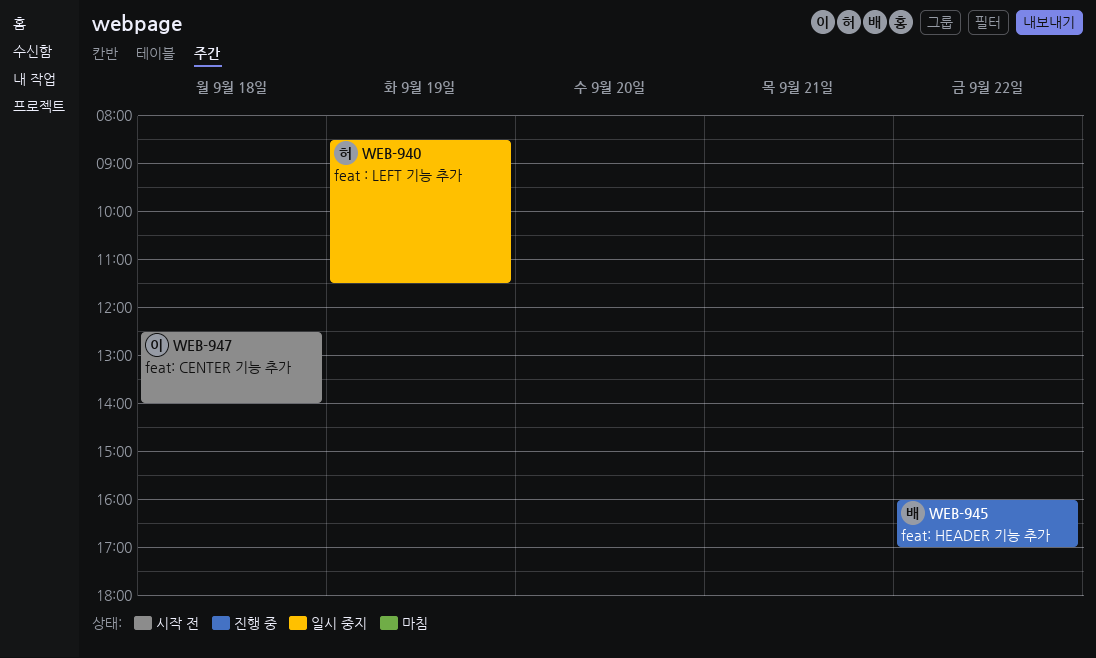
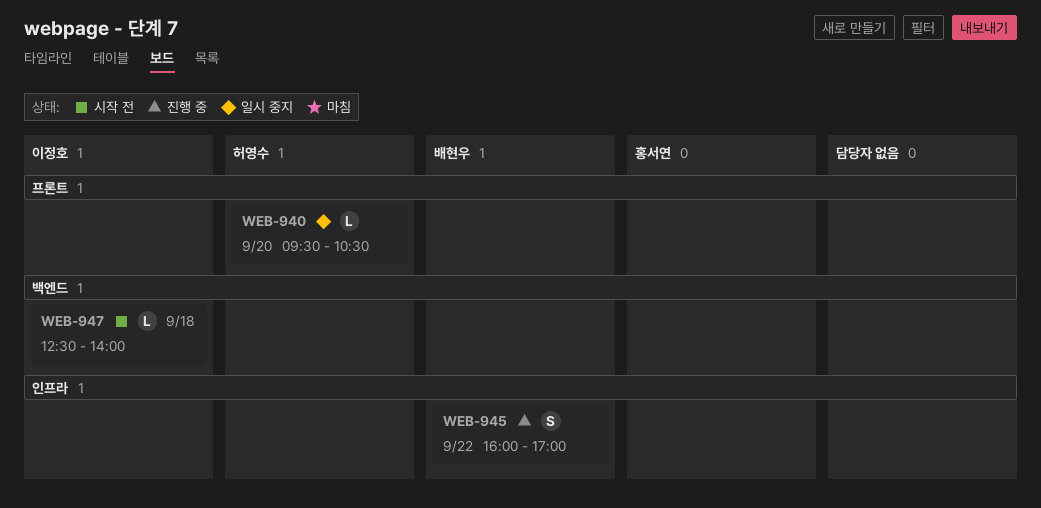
WEB-940, day: Sep 19 -> Sep 20
WEB-940, begins: 08:30 -> 09:30
WEB-940, ends: 11:30 -> 10:30

